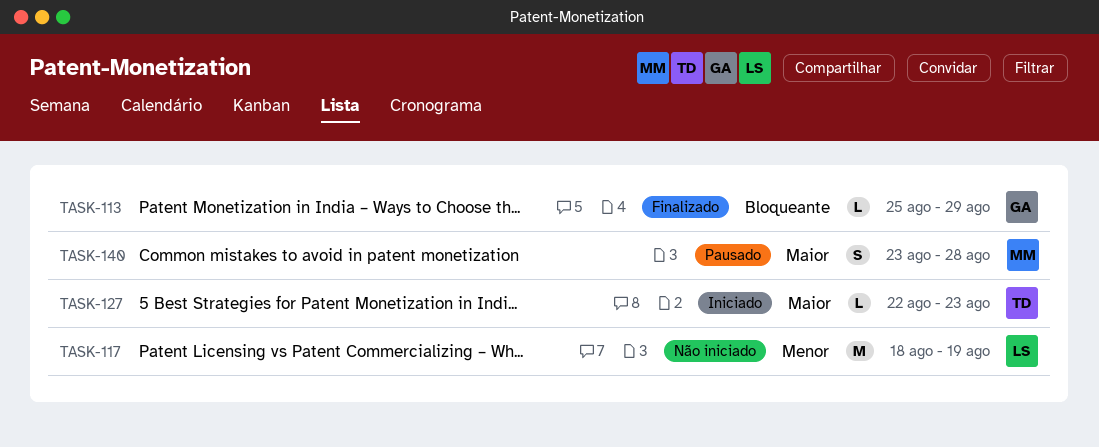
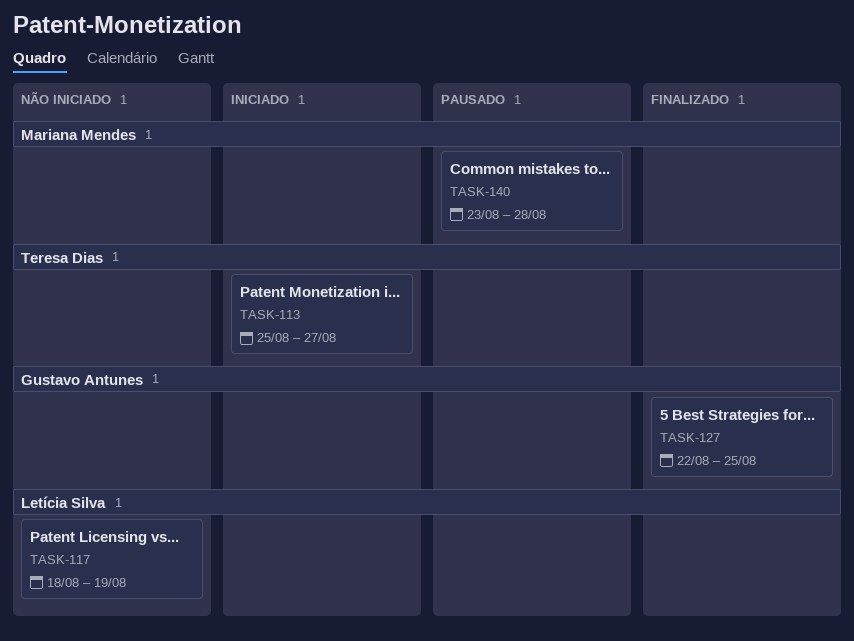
TASK-113, status: Finalizado -> Iniciado
TASK-113, owner: Gustavo Antunes -> Teresa Dias
TASK-113, due: Aug 29 -> Aug 27
TASK-127, status: Iniciado -> Finalizado
TASK-127, owner: Teresa Dias -> Gustavo Antunes
TASK-127, due: Aug 23 -> Aug 25

